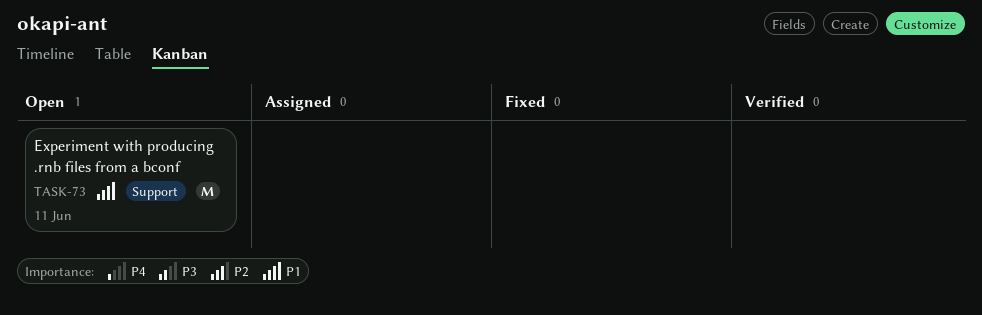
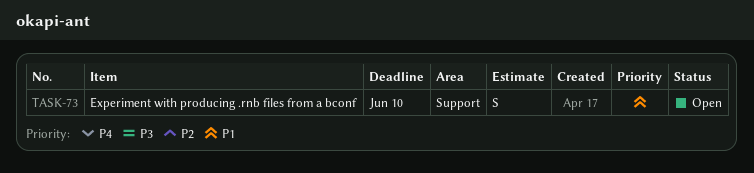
TASK-73, estimate: M -> S
TASK-73, due: Jun 11 -> Jun 10

